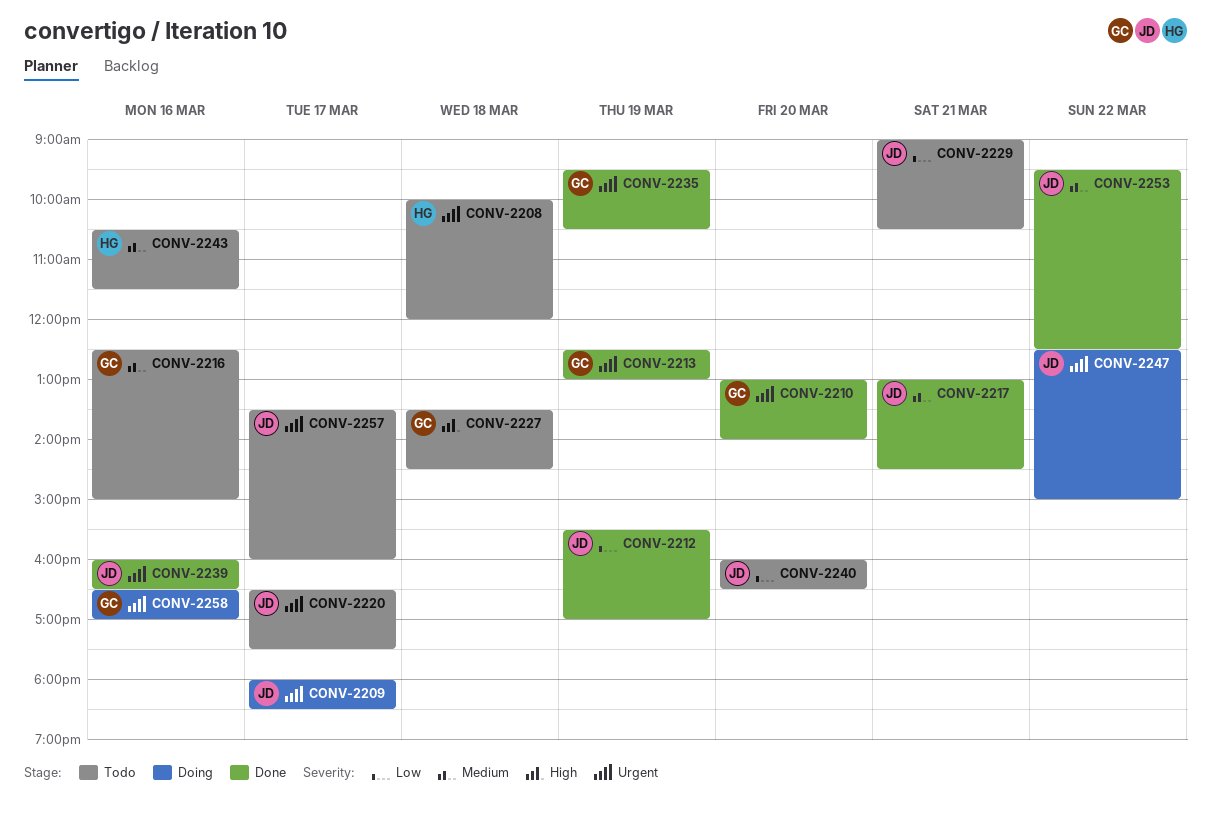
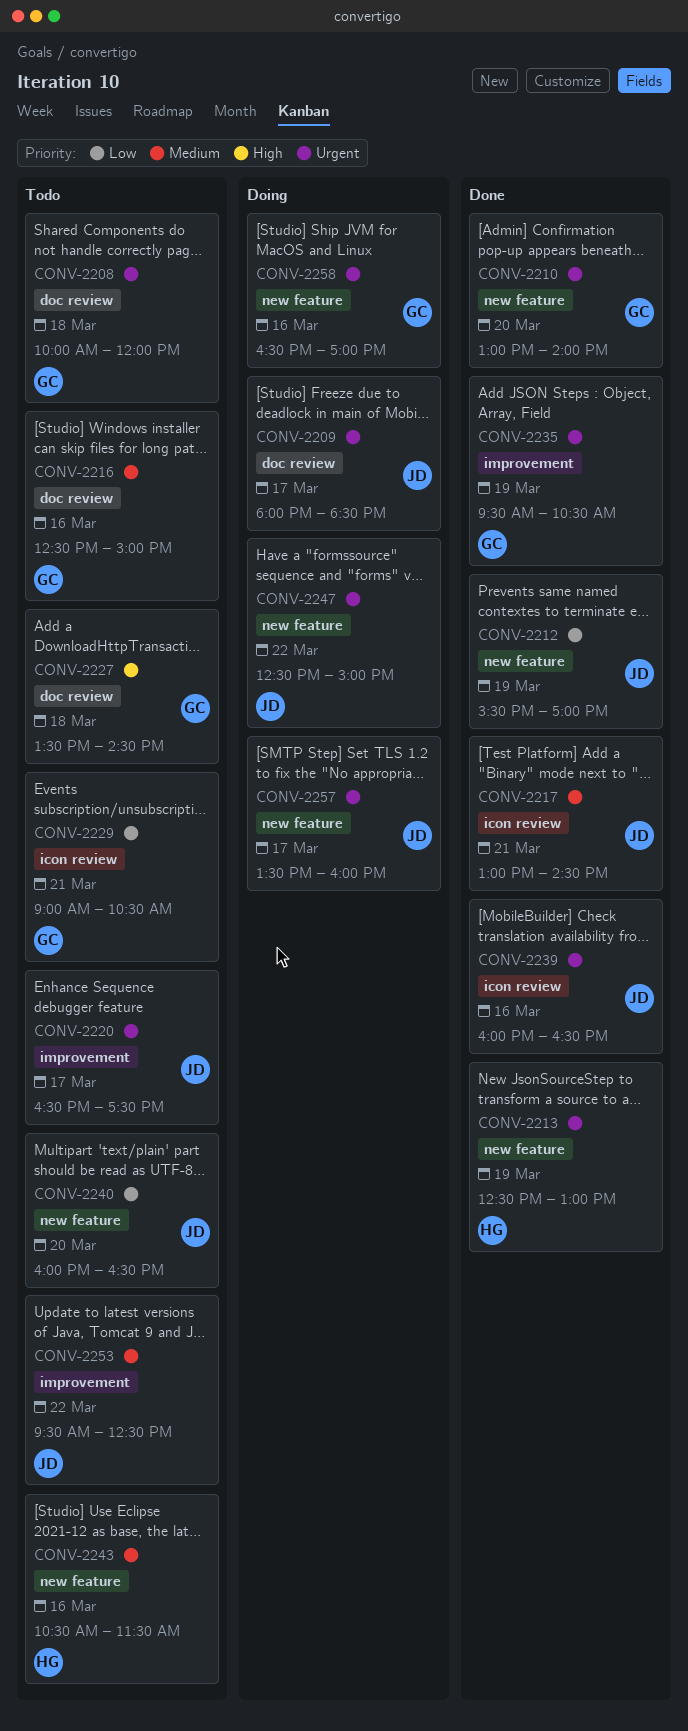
CONV-2208, owner: HG -> GC
CONV-2213, owner: GC -> HG
CONV-2229, owner: JD -> GC
CONV-2253, status: Done -> Todo
CONV-2257, status: Todo -> Doing

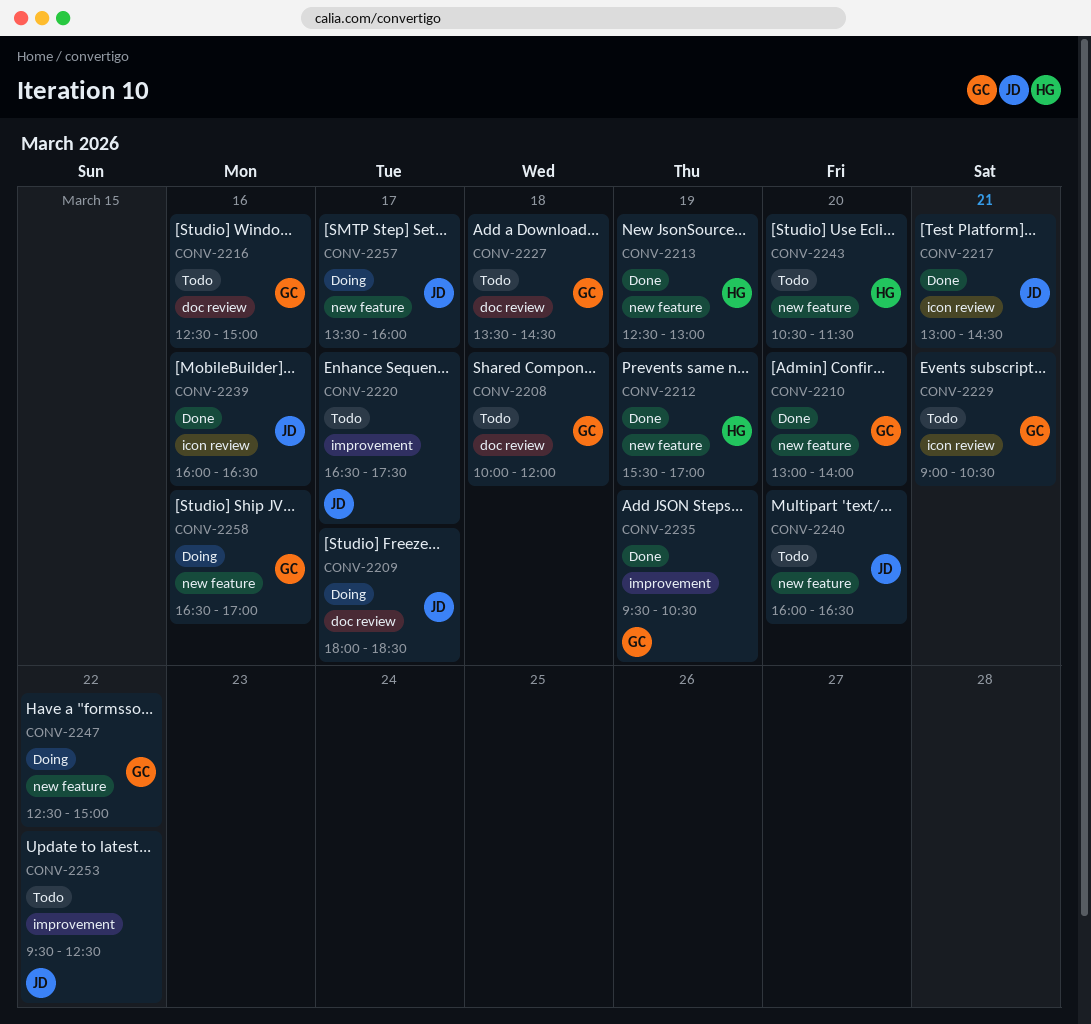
CONV-2212, owner: JD -> HG
CONV-2243, day: Mar 16 -> Mar 20
CONV-2247, owner: JD -> GC

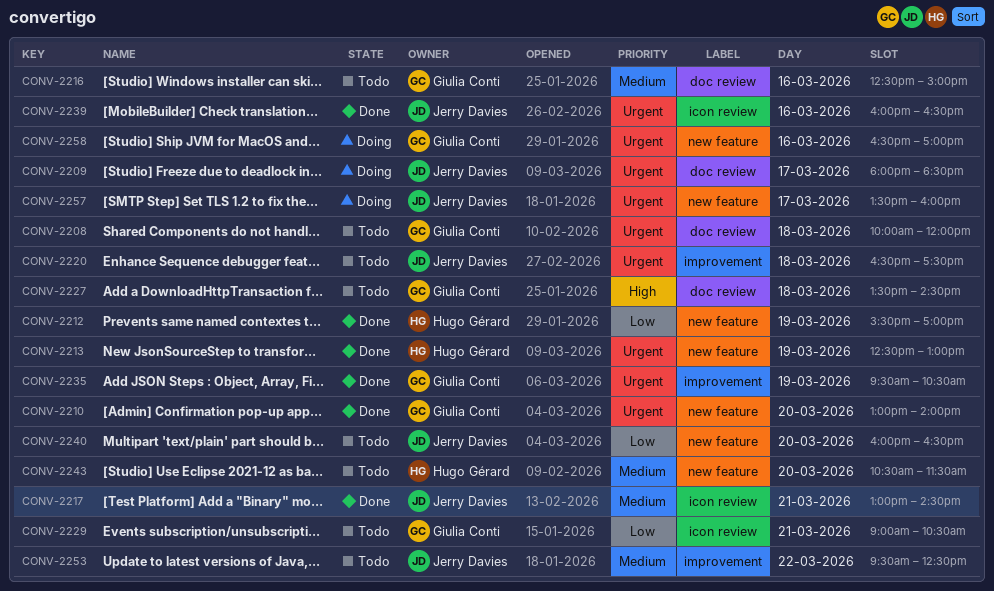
CONV-2220, day: Mar 17 -> Mar 18
CONV-2247: present -> none

